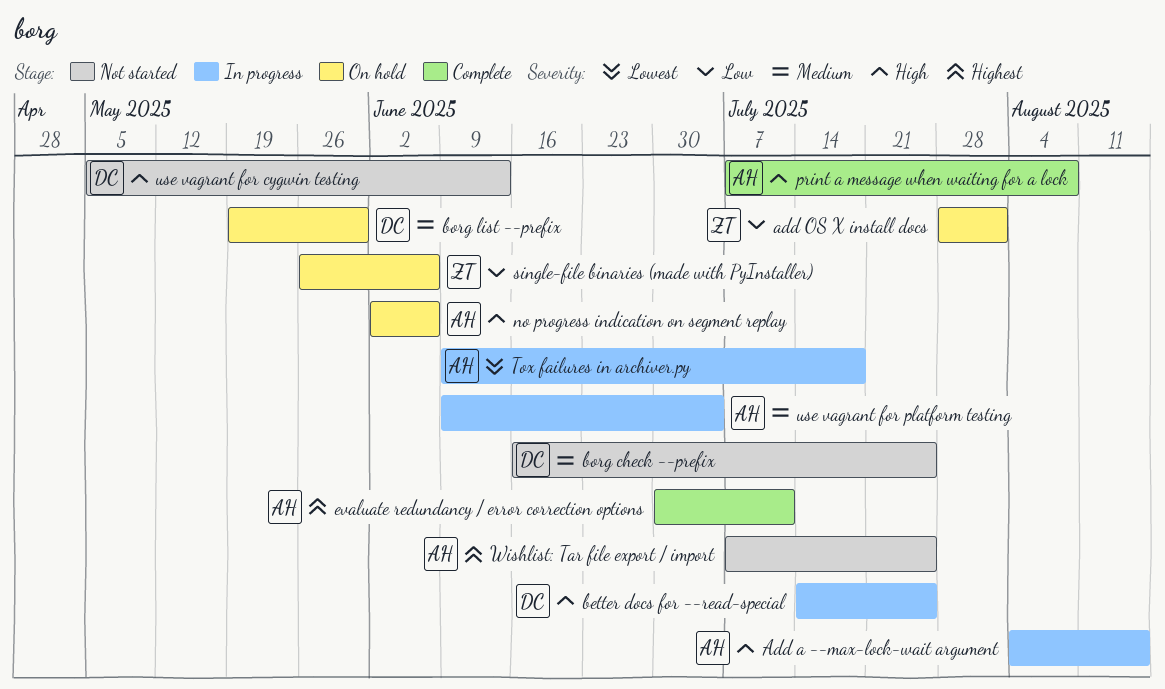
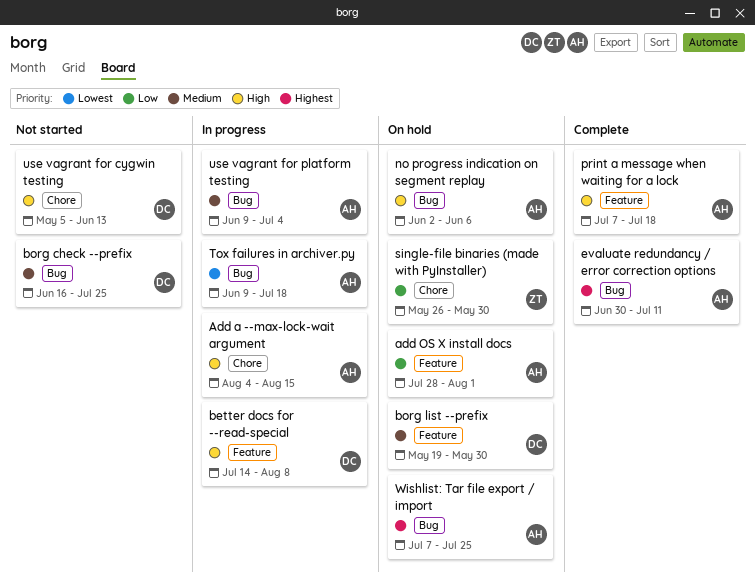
add OS X install docs, owner: ZT -> AH
better docs for --read-special, due: Jul 25 -> Aug 8
print a message when waiting for a lock, due: Aug 8 -> Jul 18
single-file binaries (made with PyInstaller), due: Jun 6 -> May 30
Wishlist: Tar file export / import, status: Not started -> On hold

